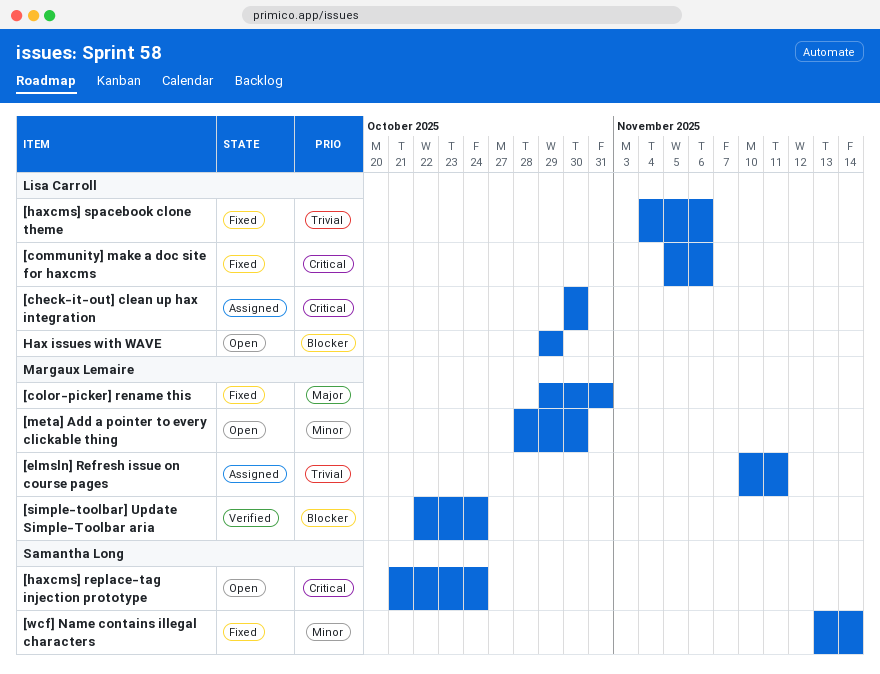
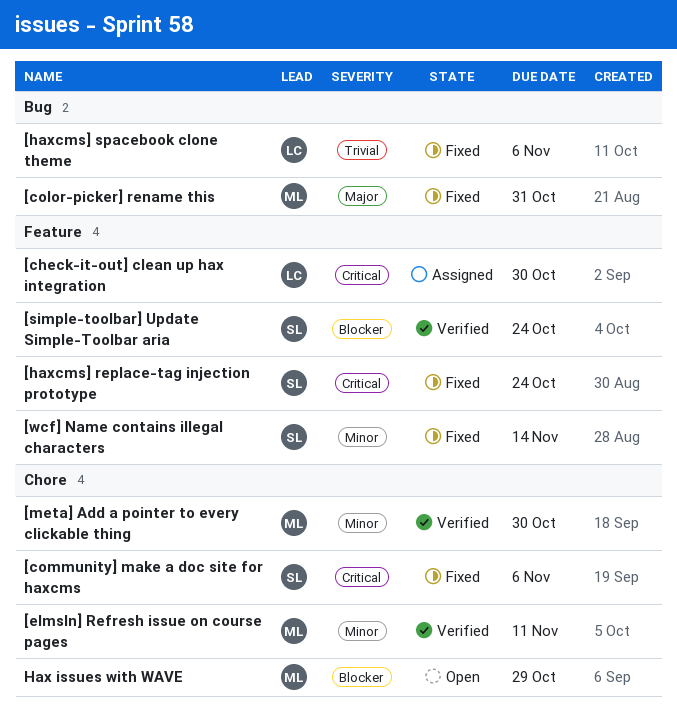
[community] make a doc site for haxcms, owner: Lisa Carroll -> Samantha Long
[elmsln] Refresh issue on course pages, status: Assigned -> Verified
[elmsln] Refresh issue on course pages, priority: Trivial -> Minor
[haxcms] replace-tag injection prototype, status: Open -> Fixed
[meta] Add a pointer to every clickable thing, status: Open -> Verified
[simple-toolbar] Update Simple-Toolbar aria, owner: Margaux Lemaire -> Samantha Long
Hax issues with WAVE, owner: Lisa Carroll -> Margaux Lemaire

